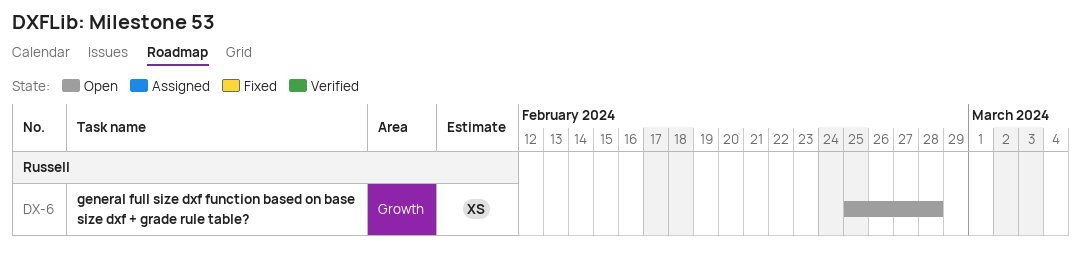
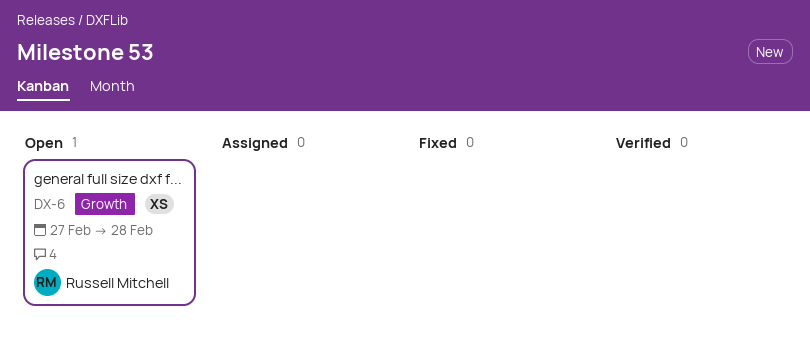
DX-6, start: Feb 25 -> Feb 27

